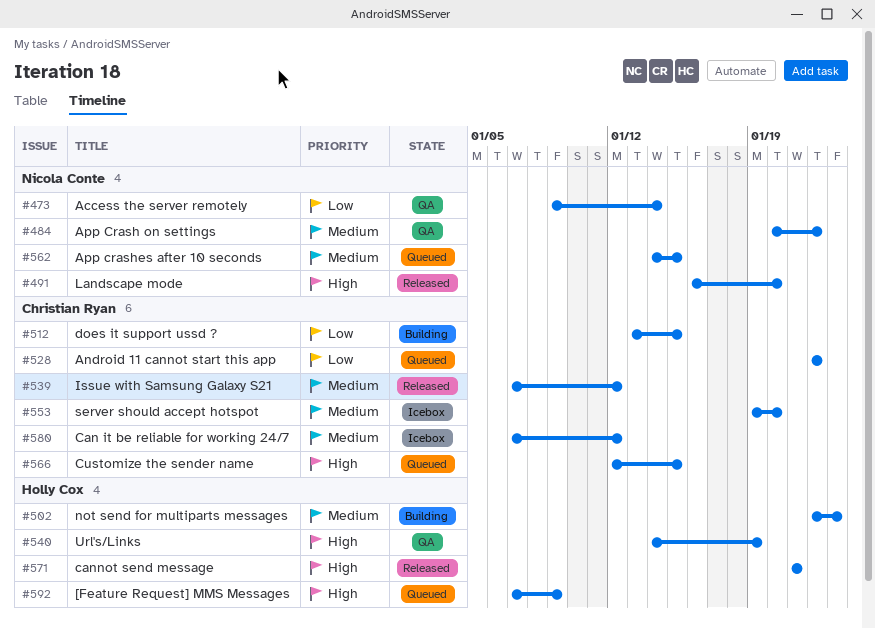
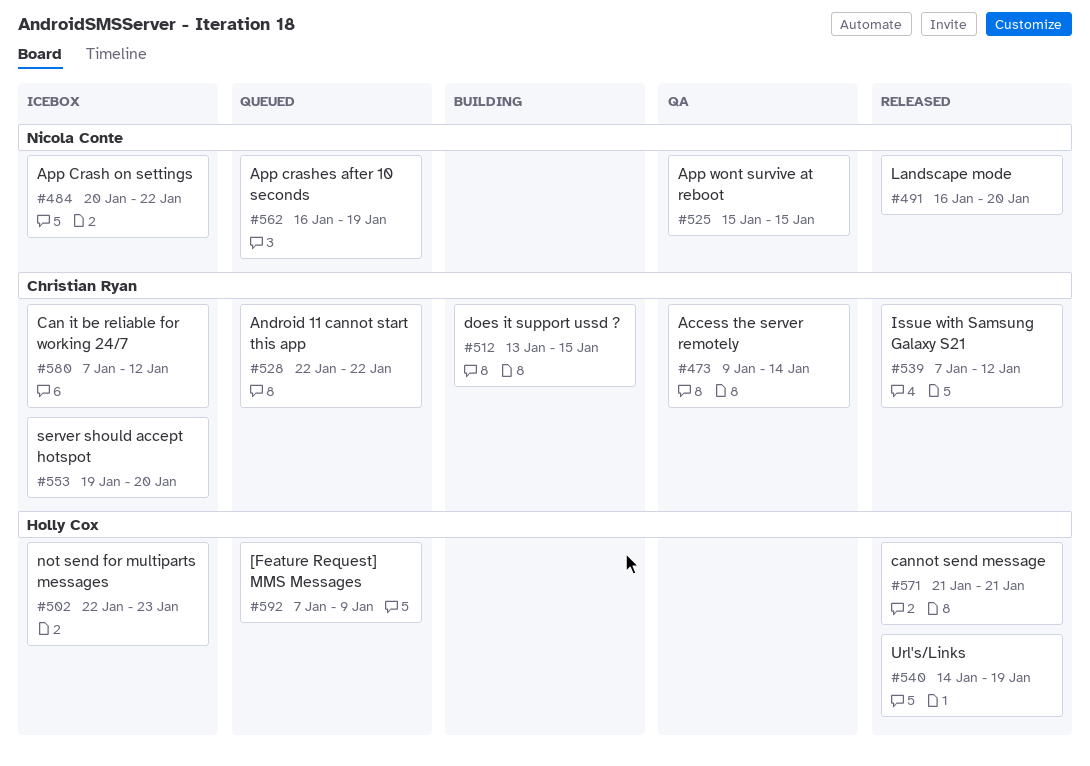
#473, owner: Nicola Conte -> Christian Ryan
#484, status: QA -> Icebox
#502, status: Building -> Icebox
#525: none -> present
#540, status: QA -> Released
#562, start: Jan 14 -> Jan 16
#562, due: Jan 15 -> Jan 19
#566: present -> none

